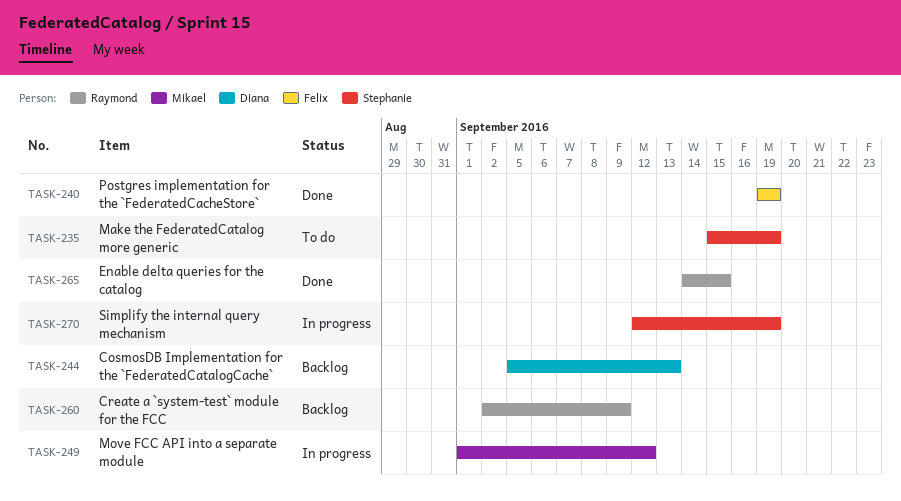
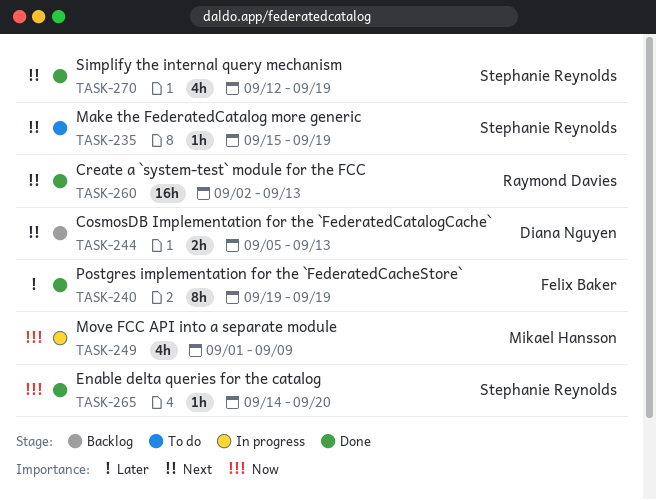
TASK-249, due: Sep 12 -> Sep 9
TASK-260, status: Backlog -> Done
TASK-260, due: Sep 9 -> Sep 13
TASK-265, owner: Raymond Davies -> Stephanie Reynolds
TASK-265, due: Sep 15 -> Sep 20
TASK-270, status: In progress -> Done

